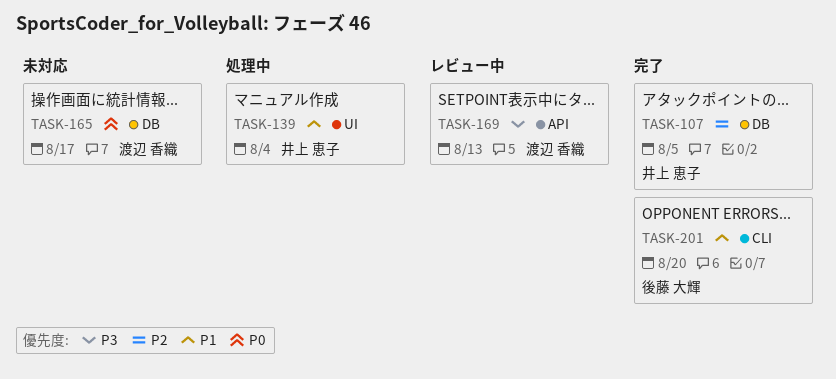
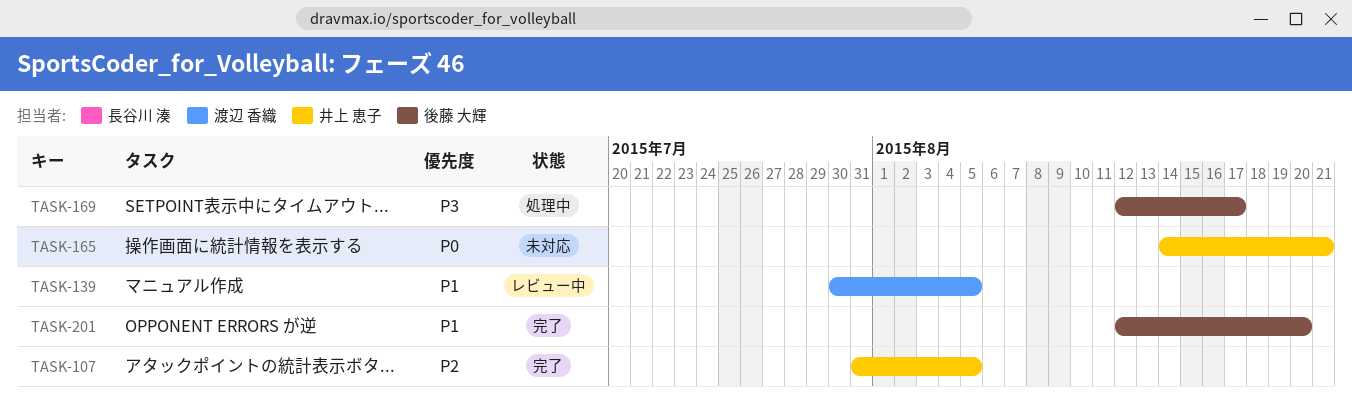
TASK-139, status: 処理中 -> レビュー中
TASK-139, owner: 井上 恵子 -> 渡辺 香織
TASK-139, due: Aug 4 -> Aug 5
TASK-165, owner: 渡辺 香織 -> 井上 恵子
TASK-165, due: Aug 17 -> Aug 21
TASK-169, status: レビュー中 -> 処理中
TASK-169, owner: 渡辺 香織 -> 後藤 大輝
TASK-169, due: Aug 13 -> Aug 17

